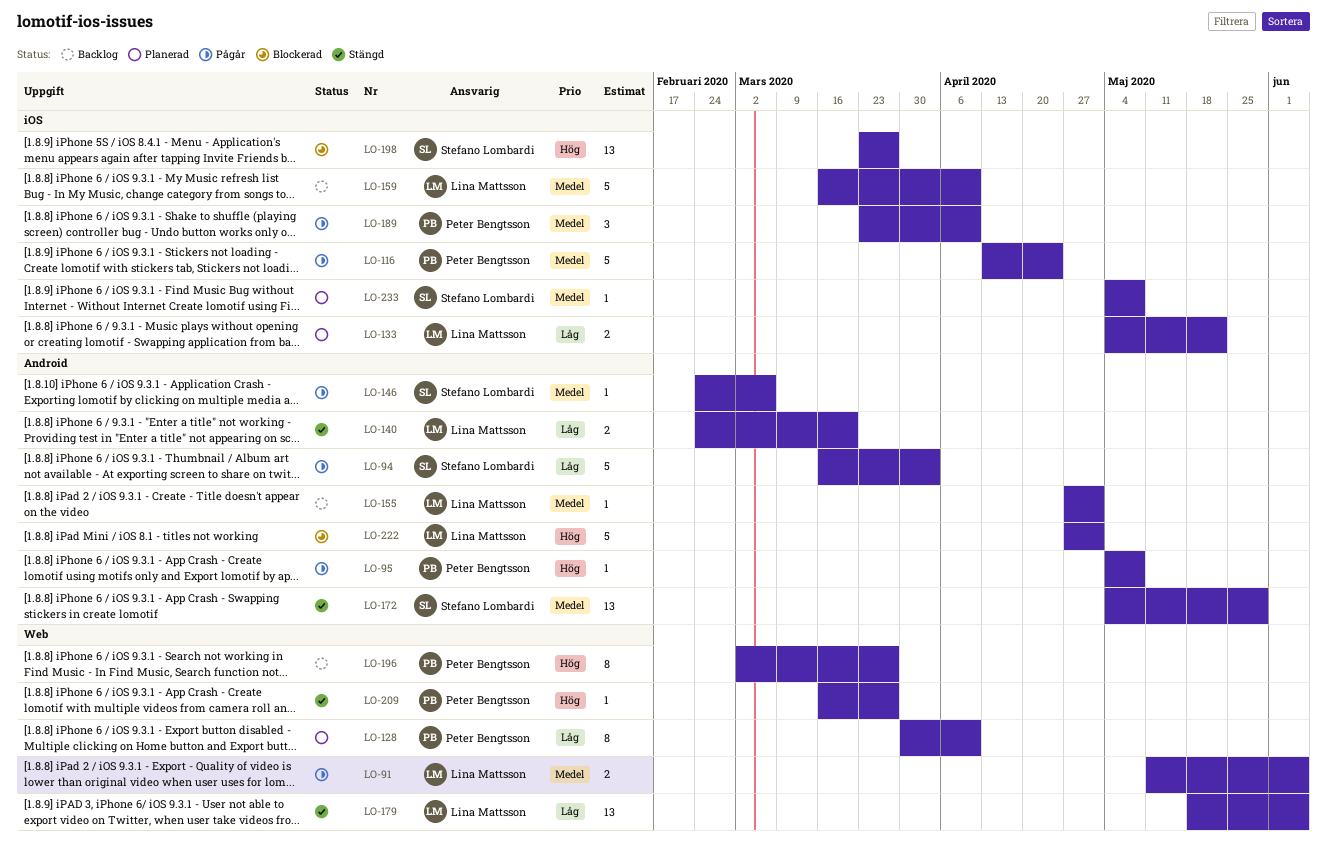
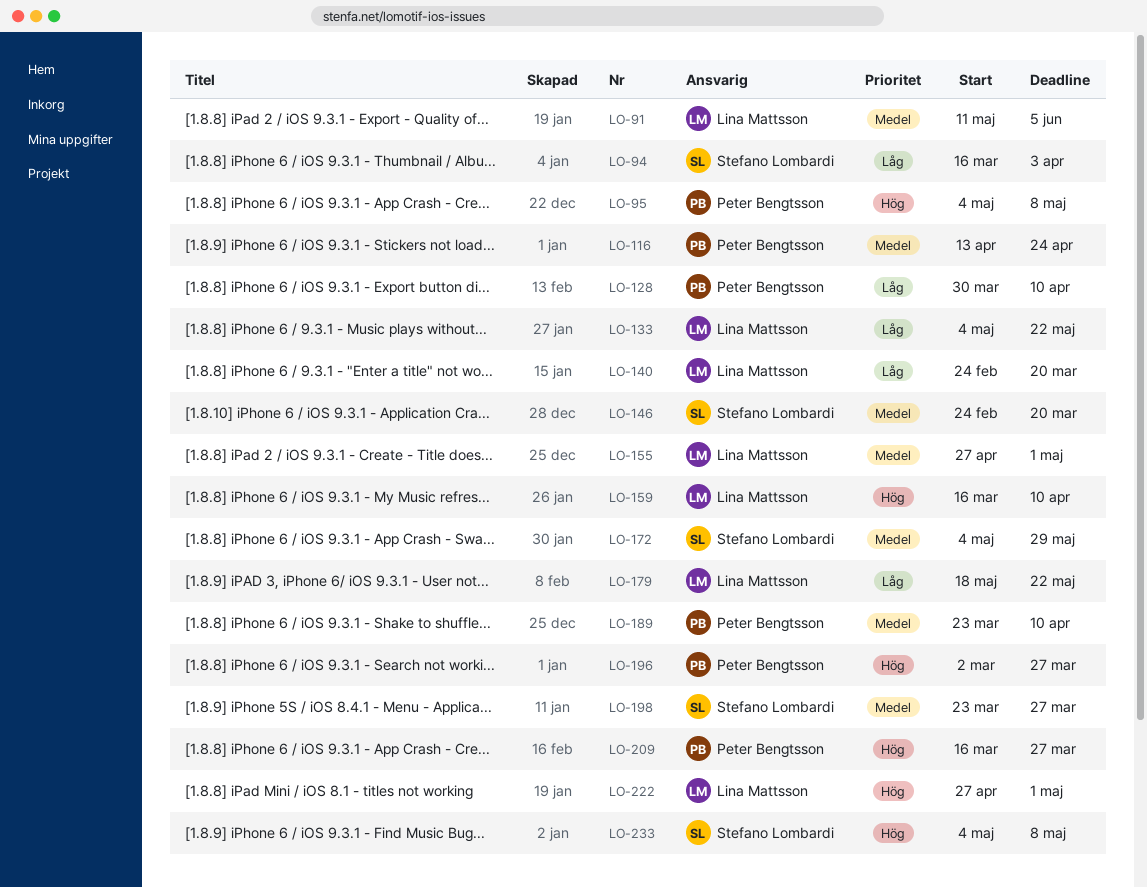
LO-146, due: Mar 6 -> Mar 20
LO-159, priority: Medel -> Hög
LO-179, due: Jun 5 -> May 22
LO-198, priority: Hög -> Medel
LO-233, priority: Medel -> Hög

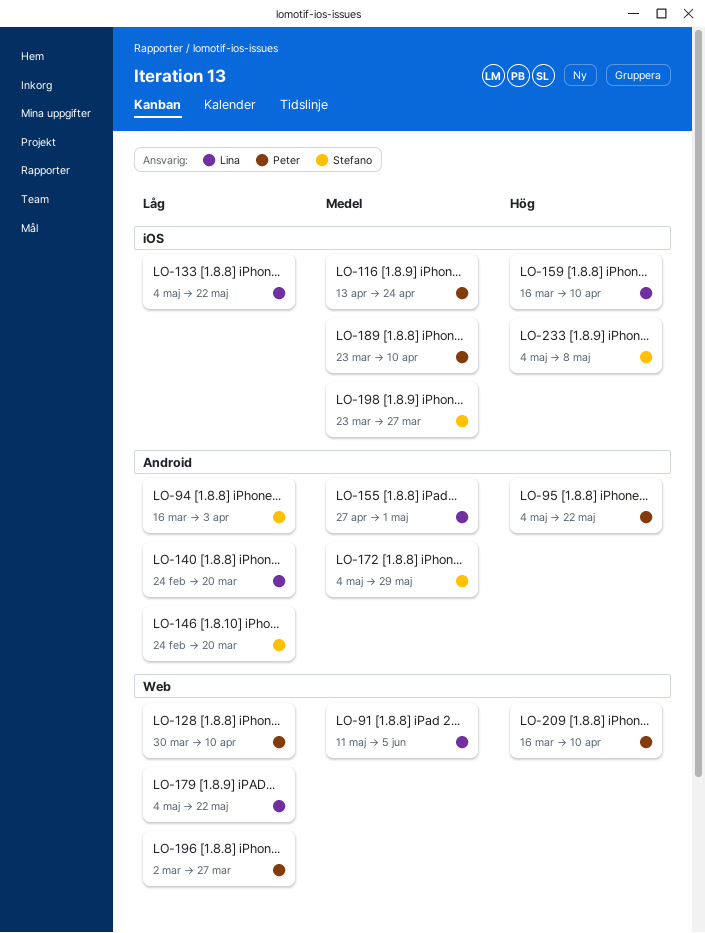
LO-95, due: May 8 -> May 22
LO-146, priority: Medel -> Låg
LO-179, start: May 18 -> May 4
LO-196, priority: Hög -> Låg
LO-209, due: Mar 27 -> Apr 10
LO-222: present -> none

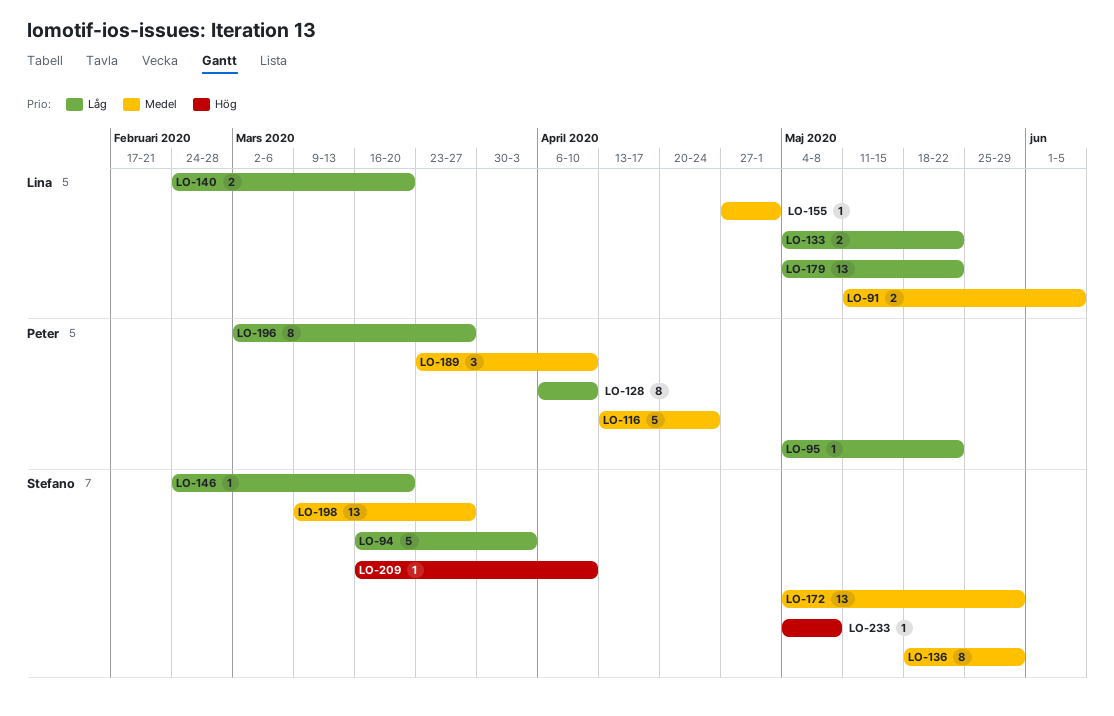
LO-95, priority: Hög -> Låg
LO-128, start: Mar 30 -> Apr 6
LO-136: none -> present
LO-159: present -> none
LO-198, start: Mar 23 -> Mar 9
LO-209, owner: Peter -> Stefano

